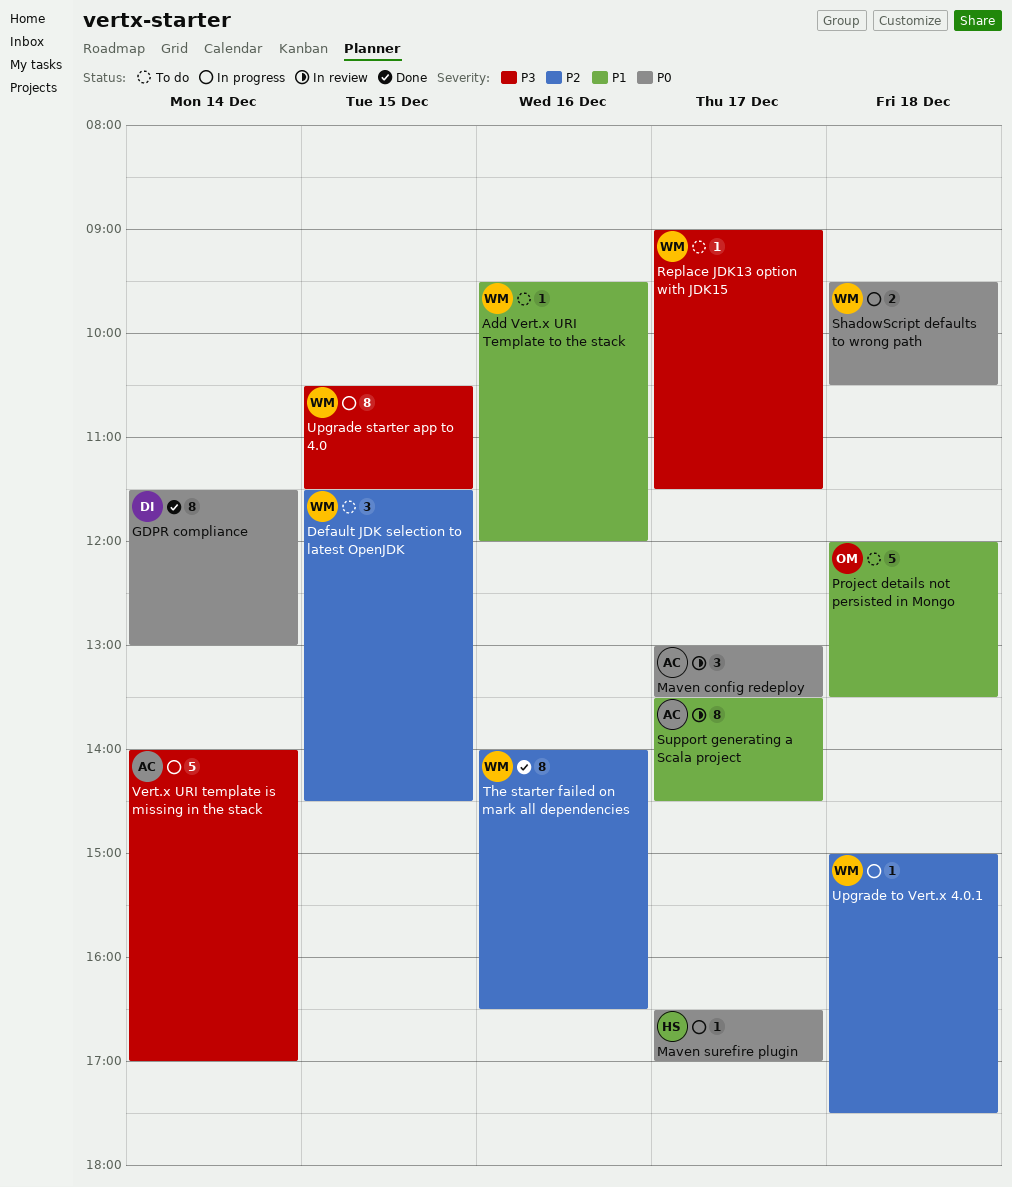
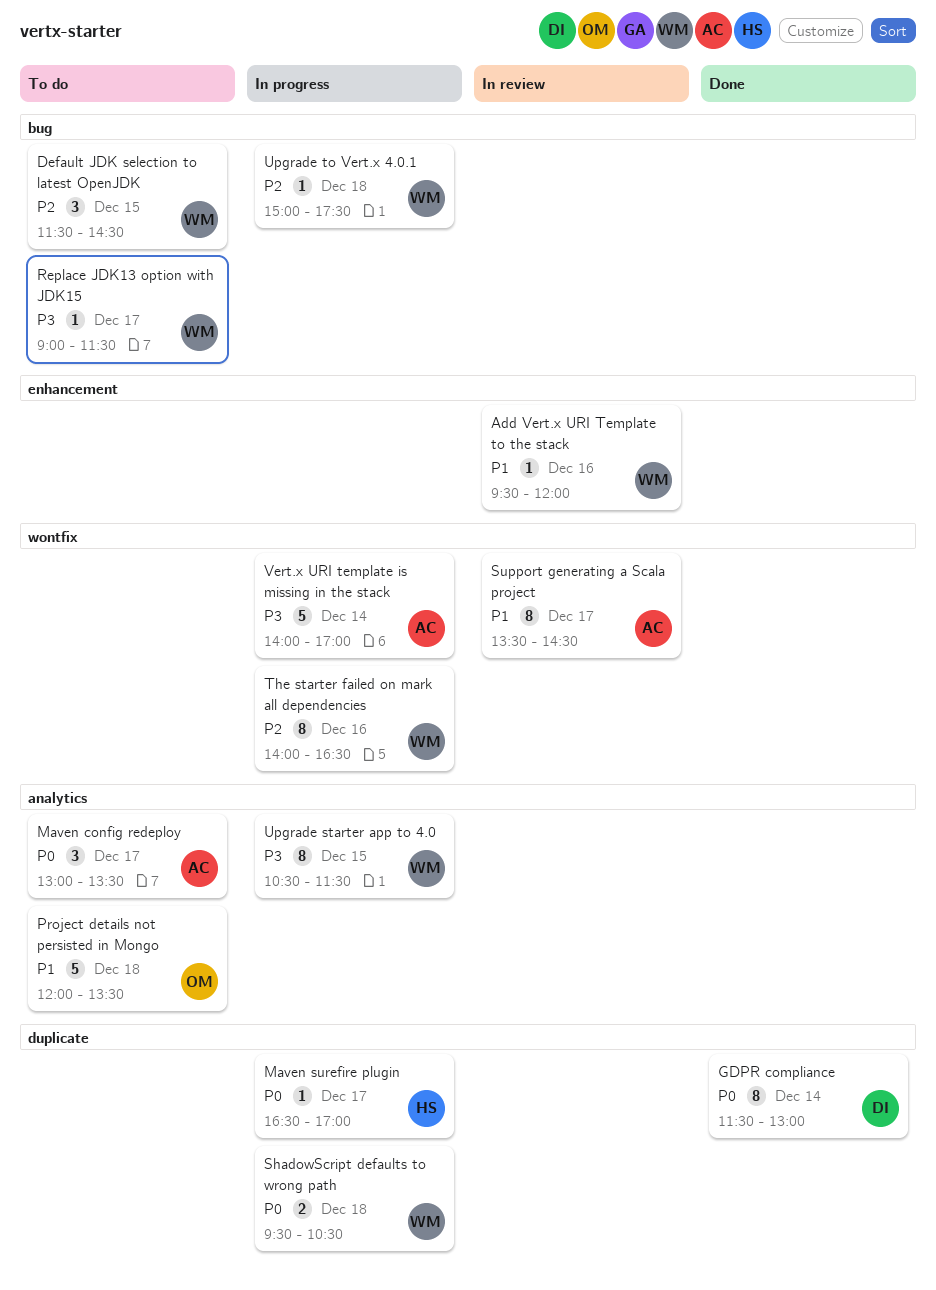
Add Vert.x URI Template to the stack, status: To do -> In review
Maven config redeploy, status: In review -> To do
The starter failed on mark all dependencies, status: Done -> In progress

